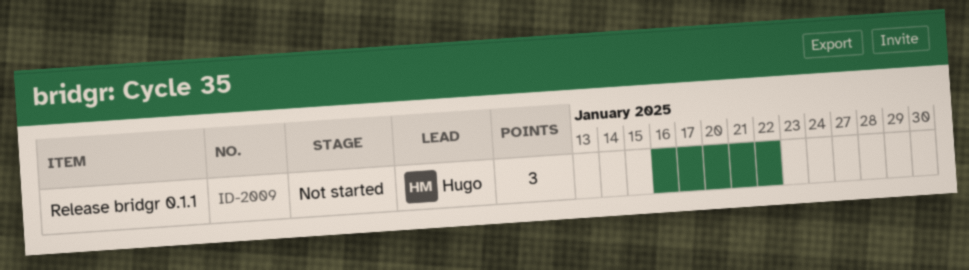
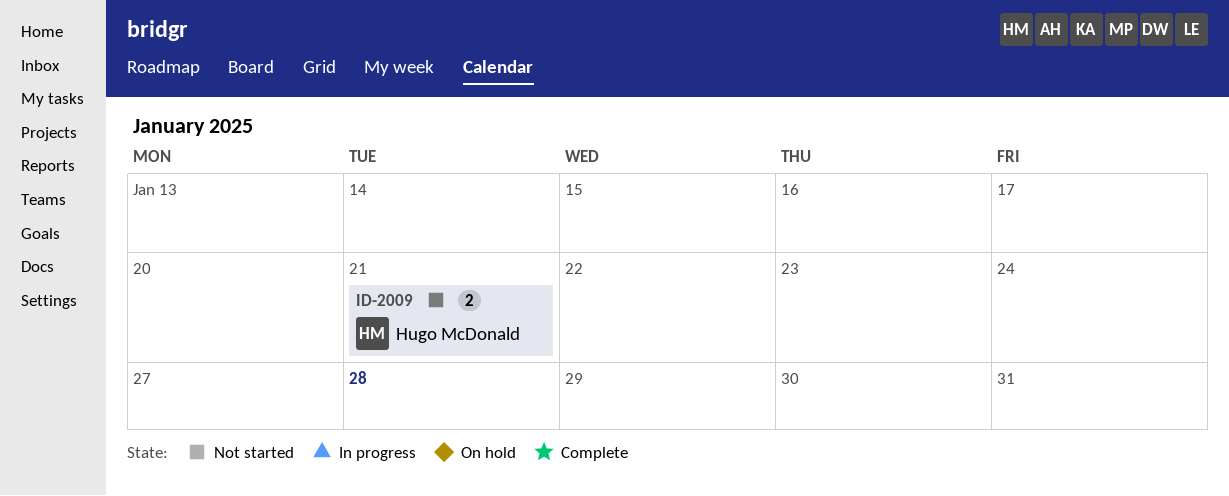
ID-2009, estimate: 3 -> 2
ID-2009, due: Jan 22 -> Jan 21

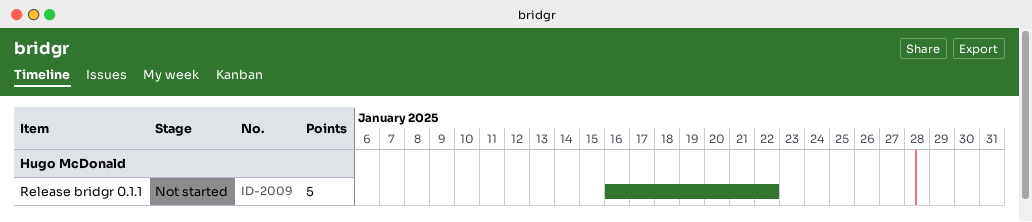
ID-2009, estimate: 2 -> 5
ID-2009, due: Jan 21 -> Jan 22

